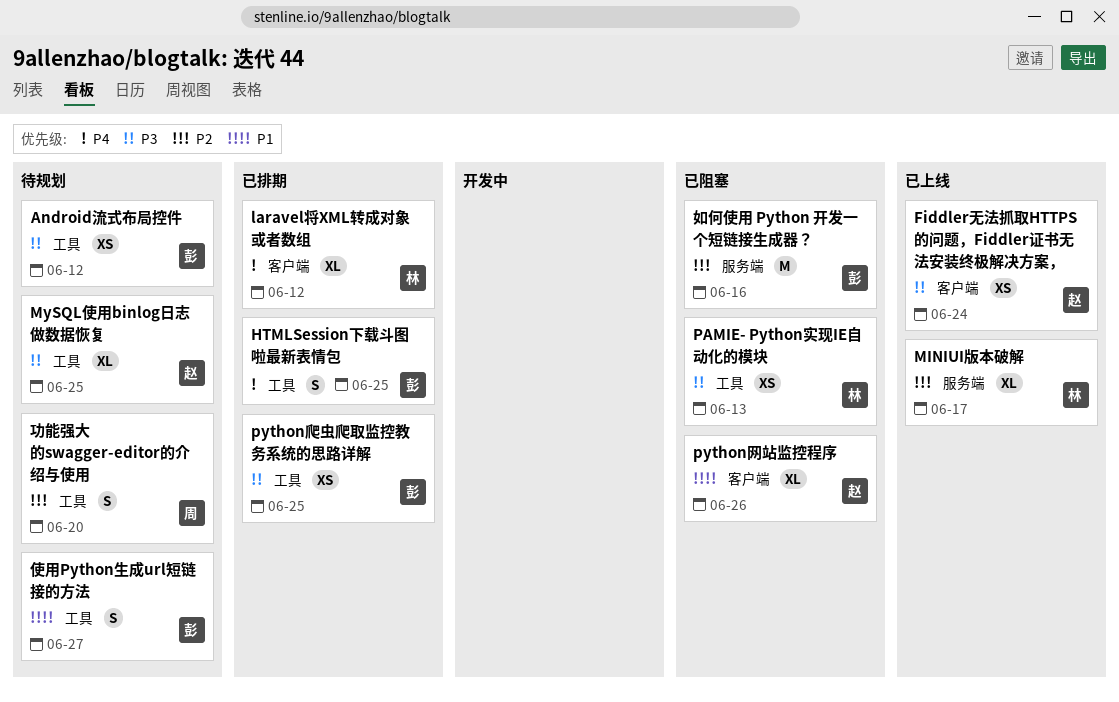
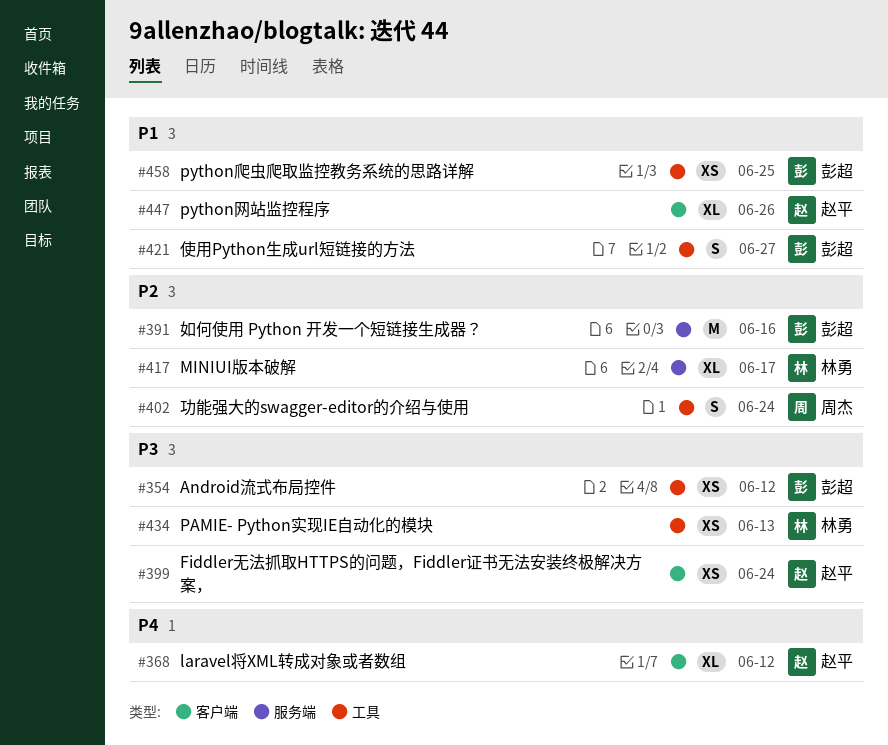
HTMLSession下载斗图啦最新表情包: present -> none
laravel将XML转成对象或者数组, owner: 林勇 -> 赵平
MySQL使用binlog日志做数据恢复: present -> none
python爬虫爬取监控教务系统的思路详解, priority: P3 -> P1
功能强大的swagger-editor的介绍与使用, due: Jun 20 -> Jun 24

